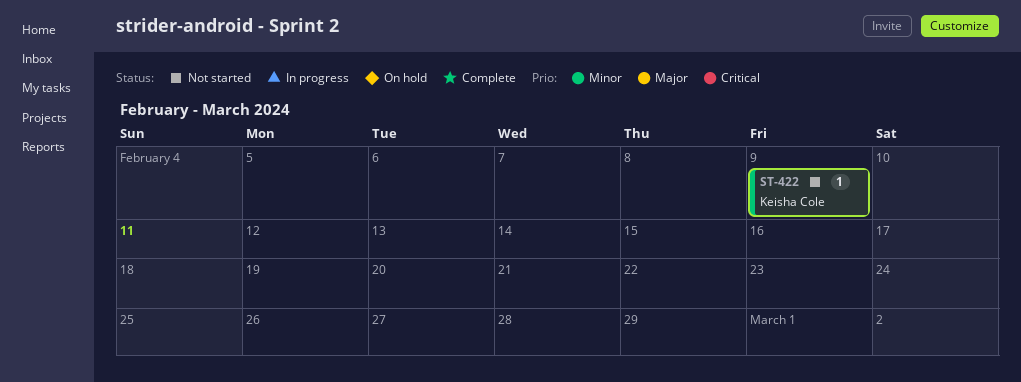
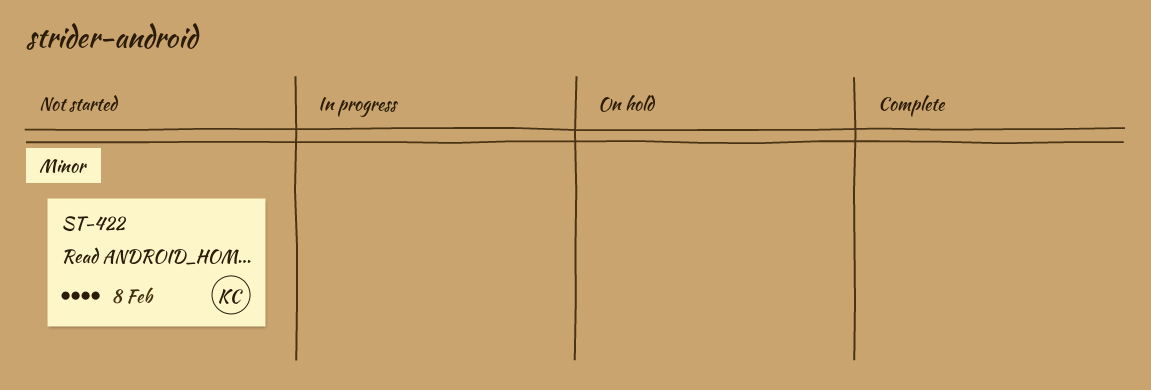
ST-422, estimate: 1 -> 4
ST-422, due: Feb 9 -> Feb 8

